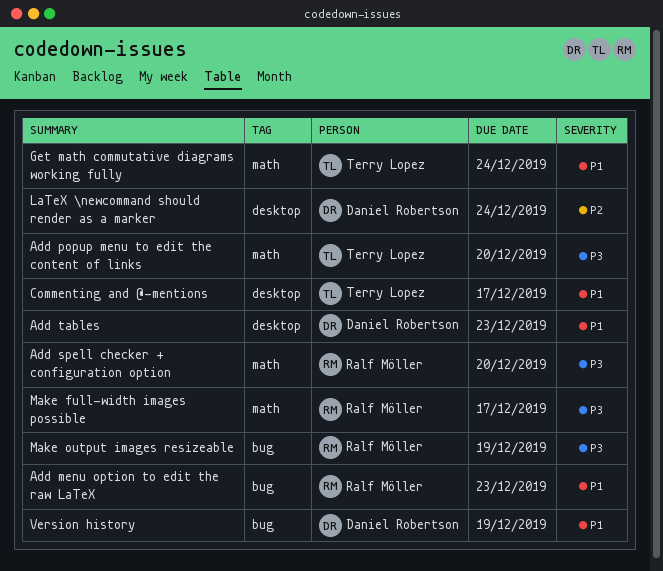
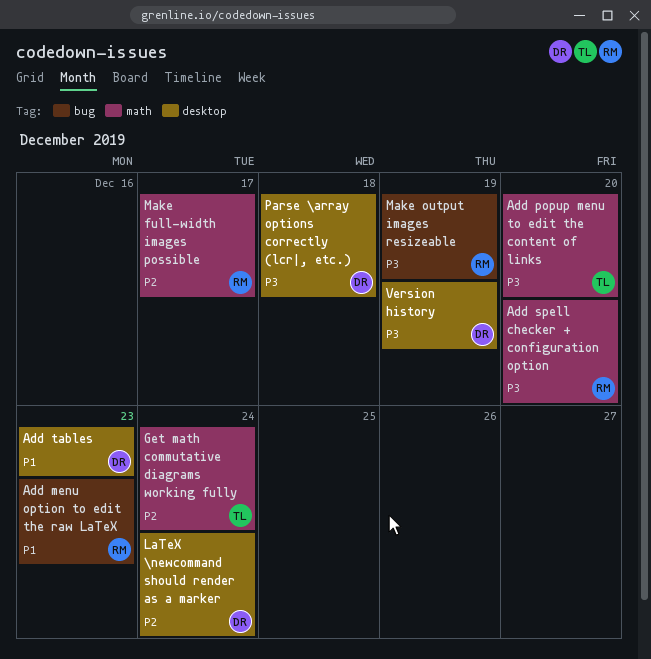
Commenting and @-mentions: present -> none
Get math commutative diagrams working fully, priority: P1 -> P2
Make full-width images possible, priority: P3 -> P2
Parse \array options correctly (lcr|, etc.): none -> present
Version history, priority: P1 -> P3
Version history, label: bug -> desktop

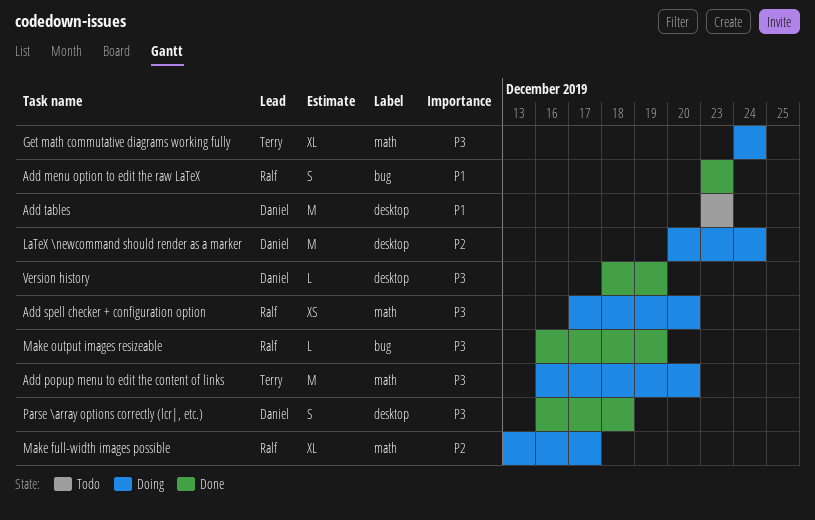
Get math commutative diagrams working fully, priority: P2 -> P3

